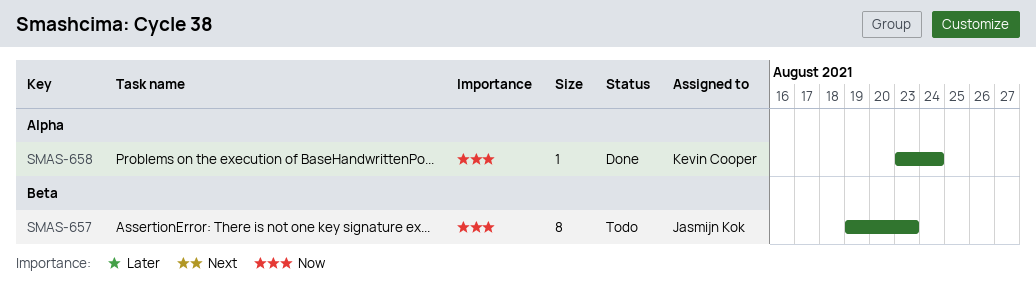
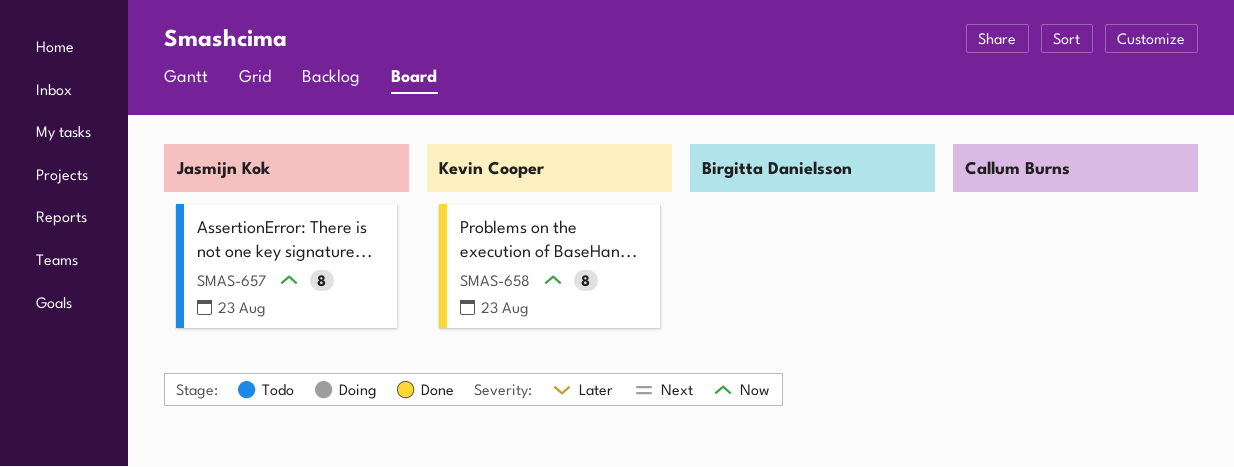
SMAS-658, estimate: 1 -> 8
SMAS-658, due: Aug 24 -> Aug 23

